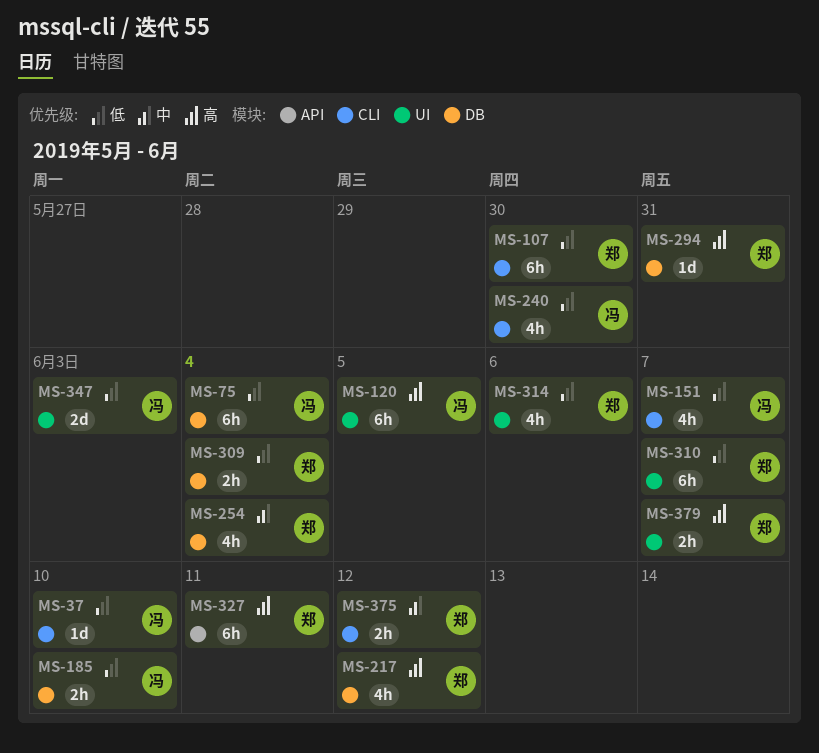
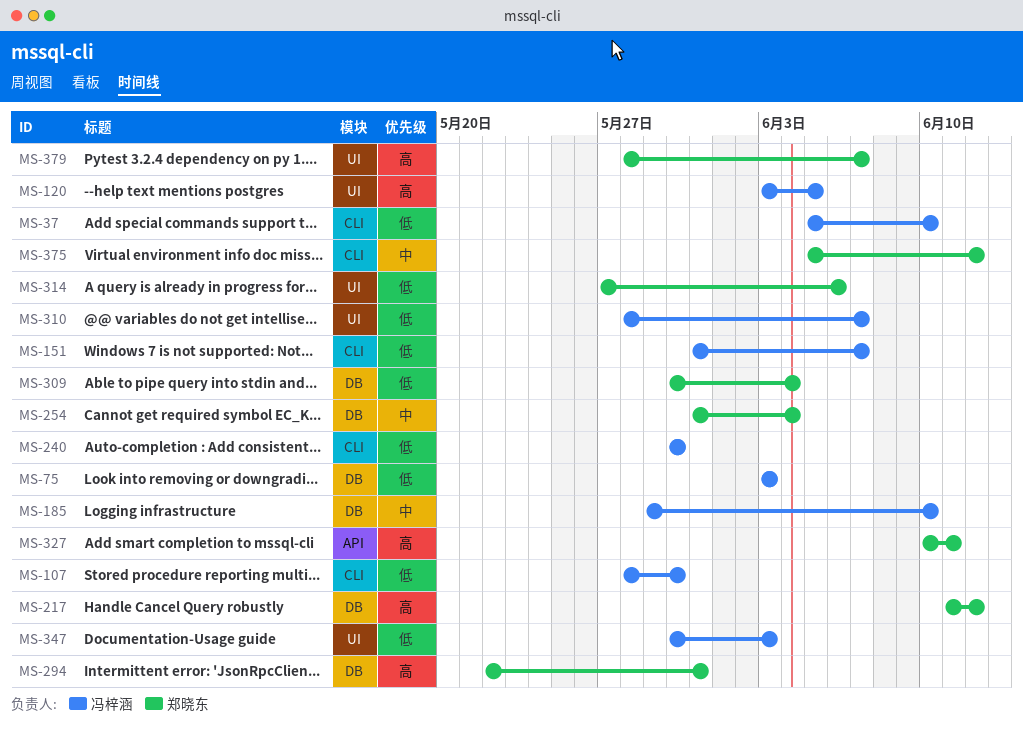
MS-75, due: Jun 4 -> Jun 3
MS-107, owner: 郑晓东 -> 冯梓涵
MS-185, priority: 低 -> 中
MS-310, owner: 郑晓东 -> 冯梓涵

